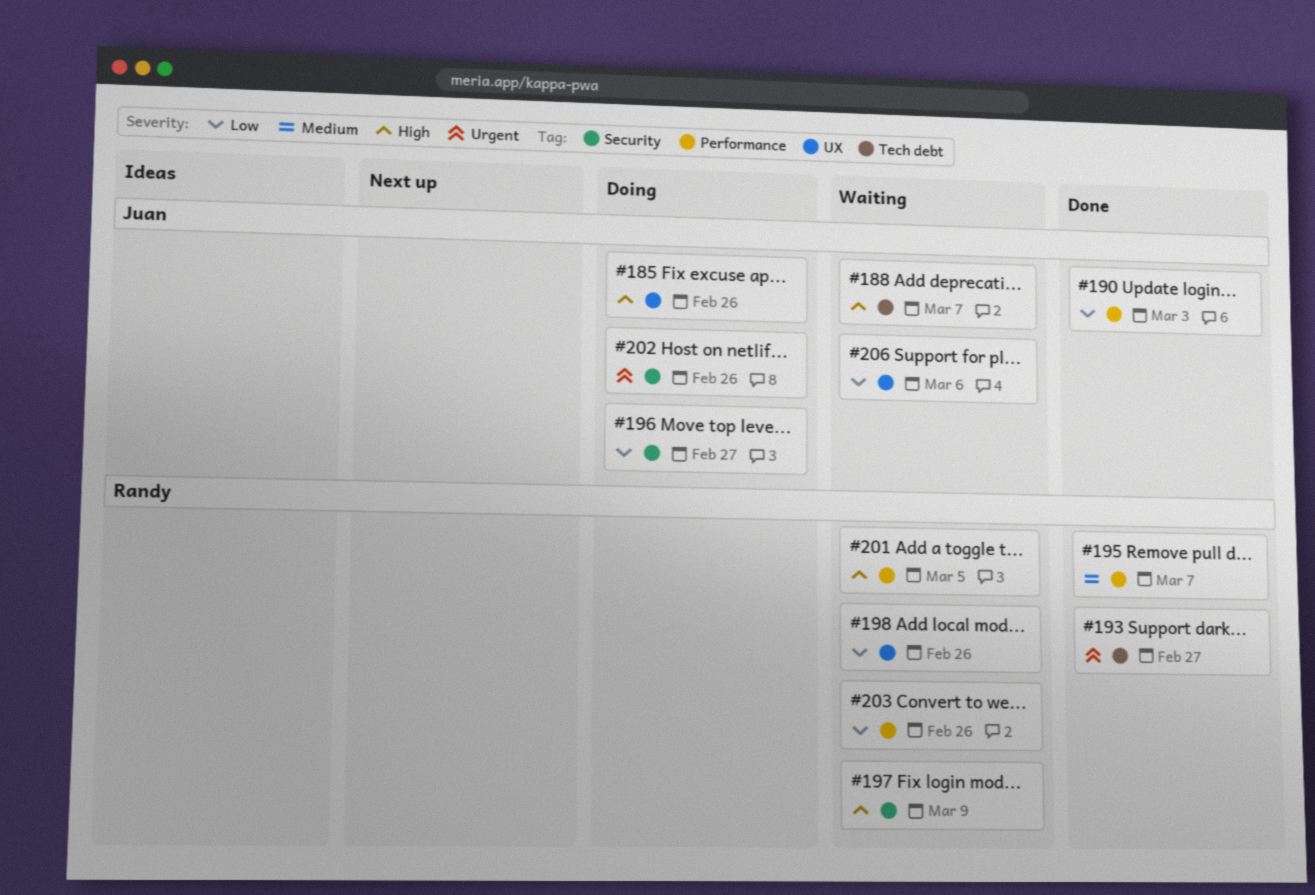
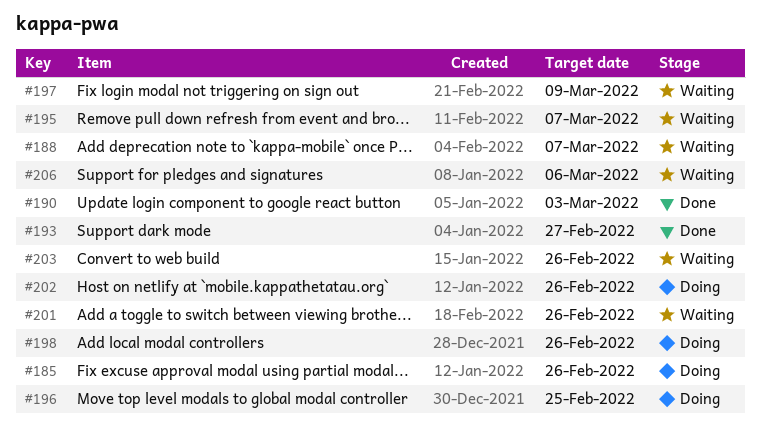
#195, status: Done -> Waiting
#196, due: Feb 27 -> Feb 25
#198, status: Waiting -> Doing
#201, due: Mar 5 -> Feb 26

